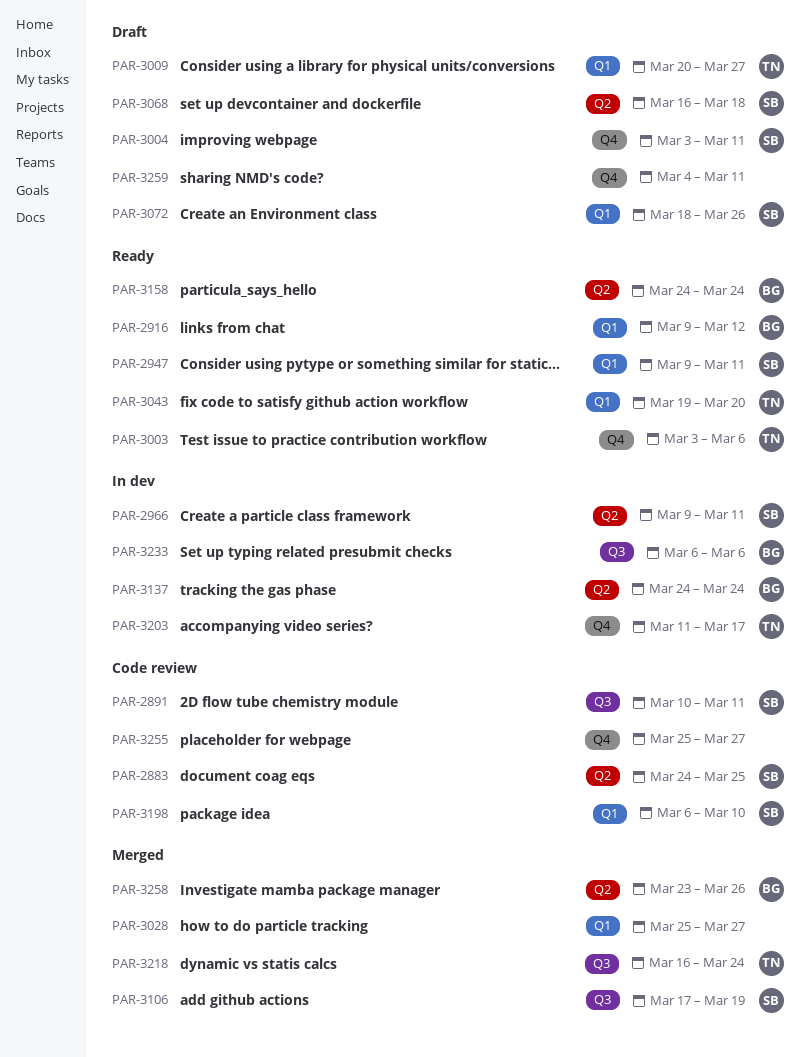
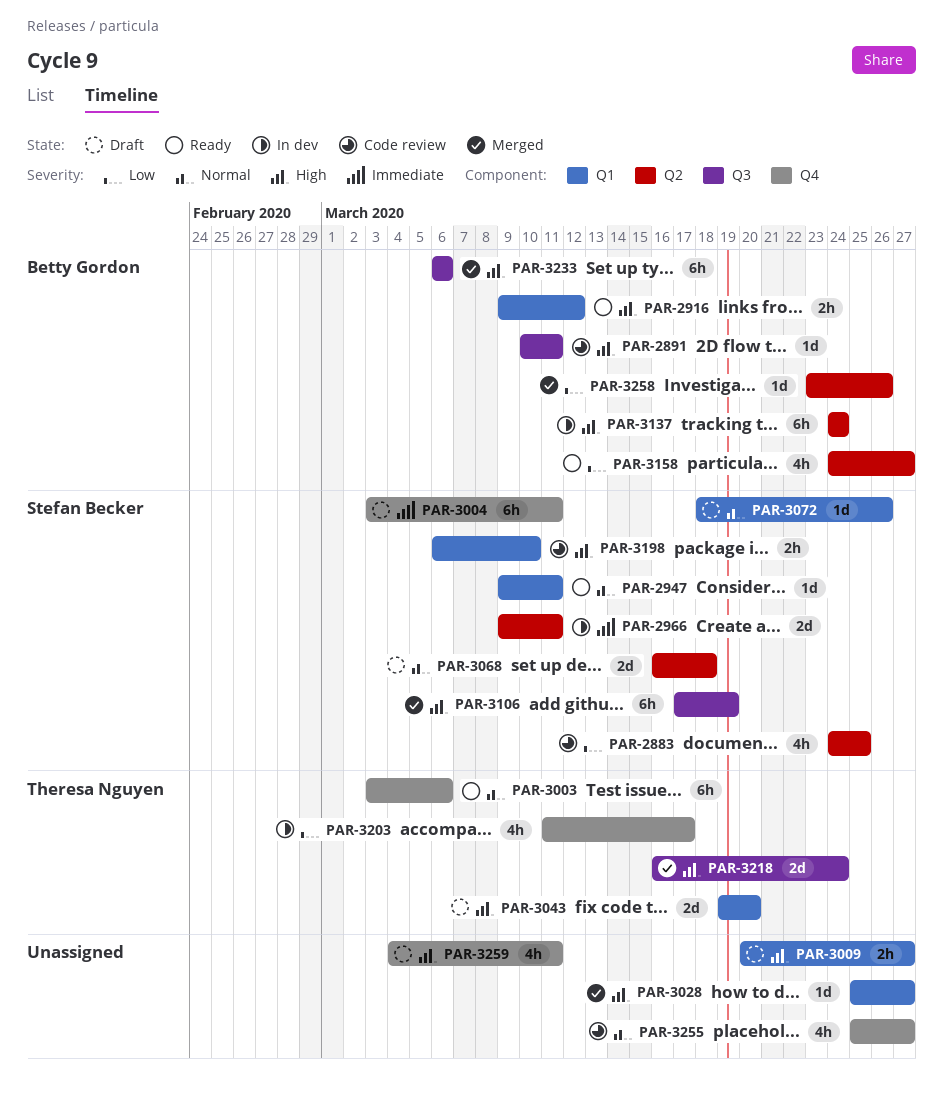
PAR-2891, owner: Stefan Becker -> Betty Gordon
PAR-3009, owner: Theresa Nguyen -> none
PAR-3043, status: Ready -> Draft
PAR-3158, due: Mar 24 -> Mar 27
PAR-3233, status: In dev -> Merged

